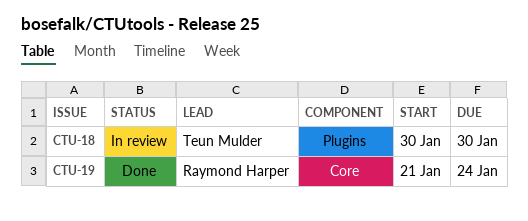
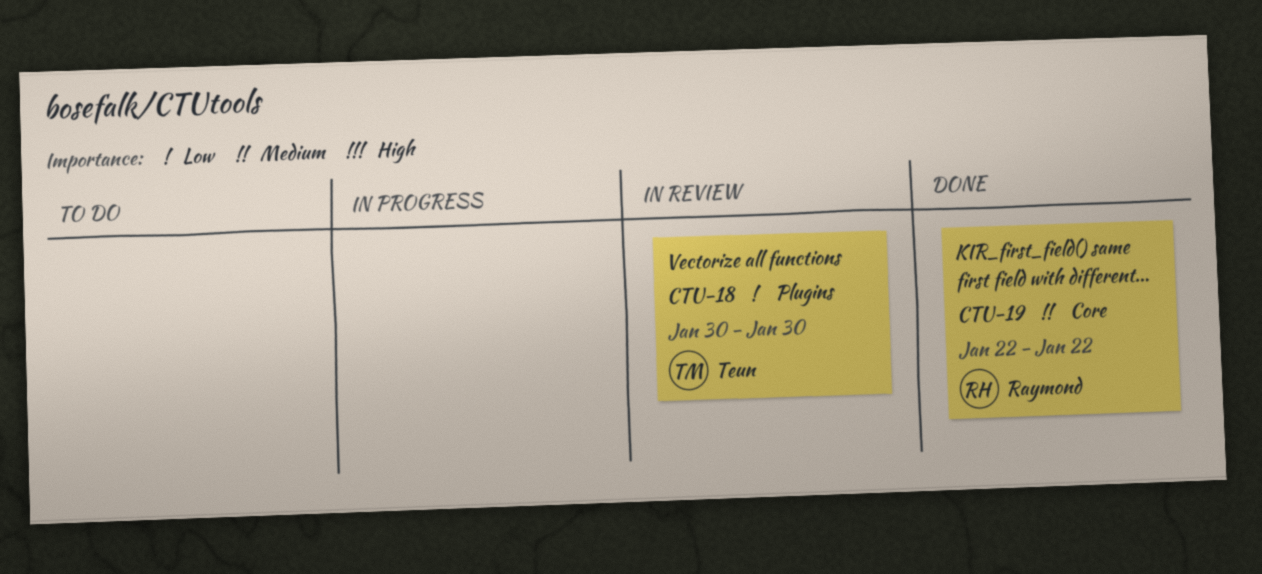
CTU-19, start: Jan 21 -> Jan 22
CTU-19, due: Jan 24 -> Jan 22

